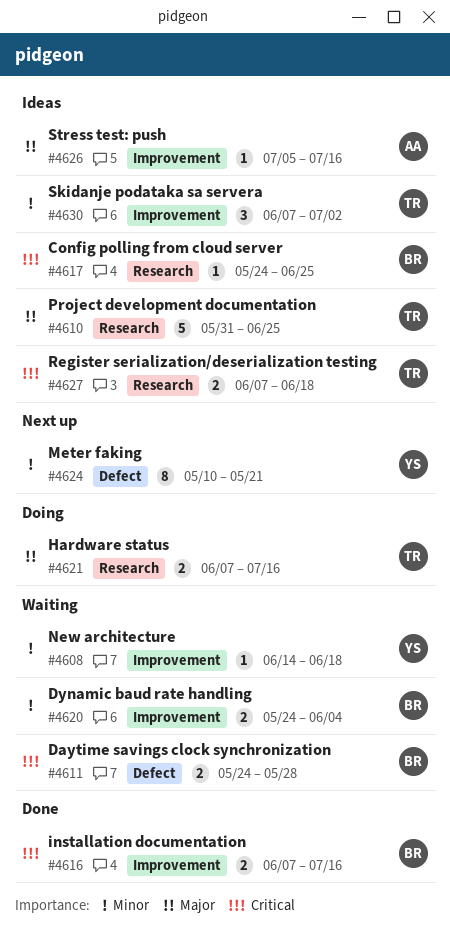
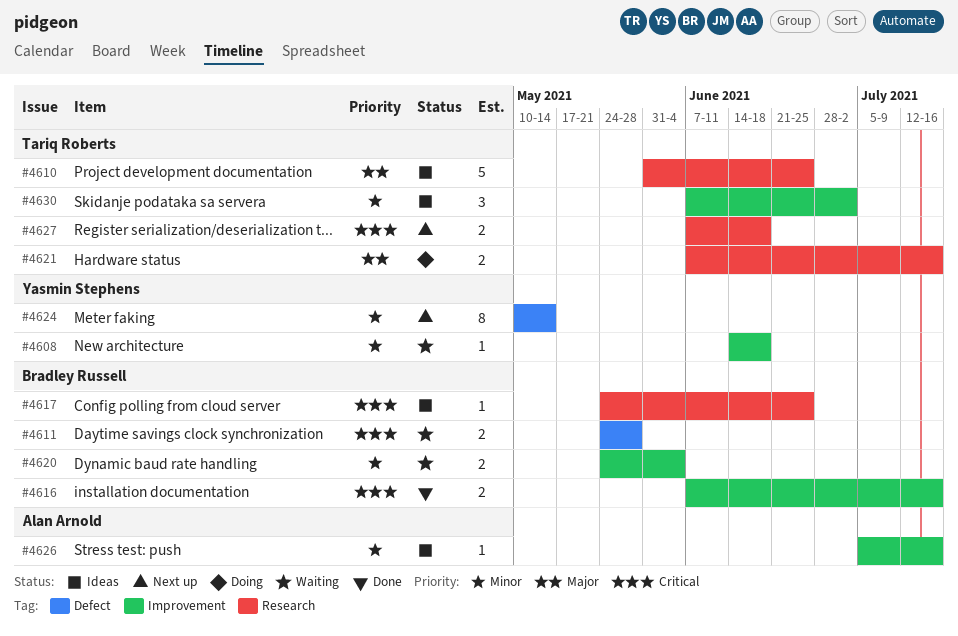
#4624, due: May 21 -> May 14
#4626, priority: Major -> Minor
#4627, status: Ideas -> Next up

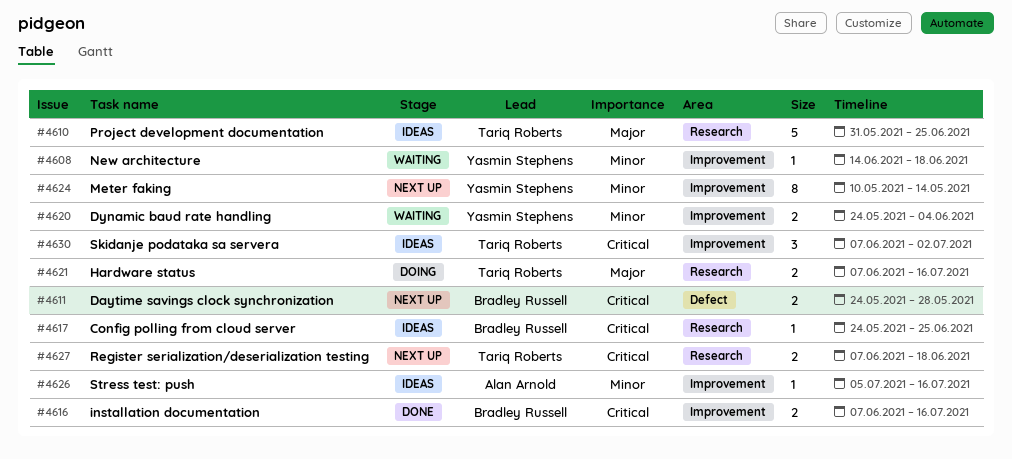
#4611, status: Waiting -> Next up
#4620, owner: Bradley Russell -> Yasmin Stephens
#4624, label: Defect -> Improvement
#4630, priority: Minor -> Critical

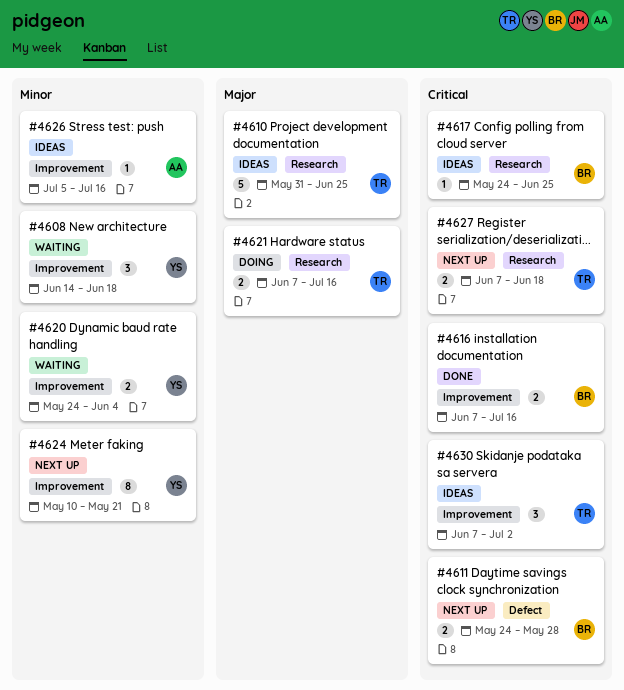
#4608, estimate: 1 -> 3
#4624, due: May 14 -> May 21

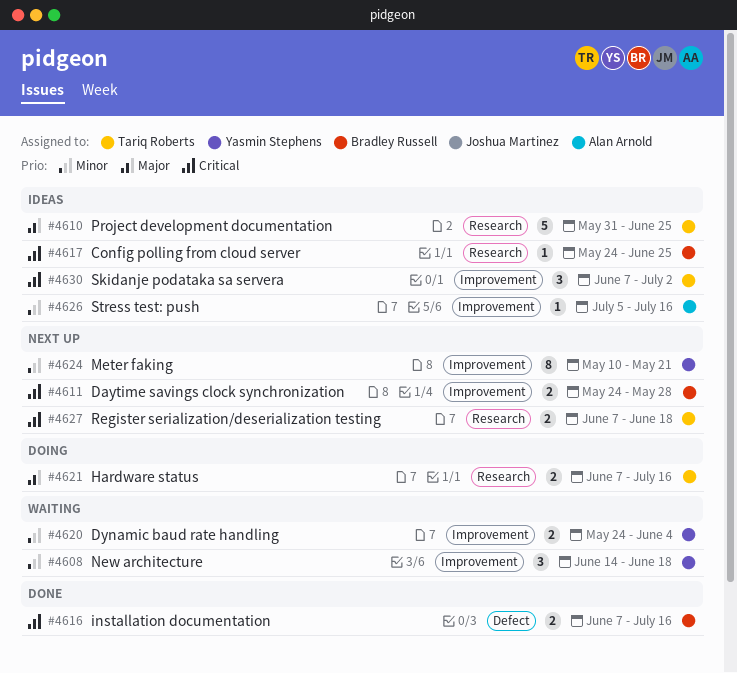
#4611, label: Defect -> Improvement
#4616, label: Improvement -> Defect

